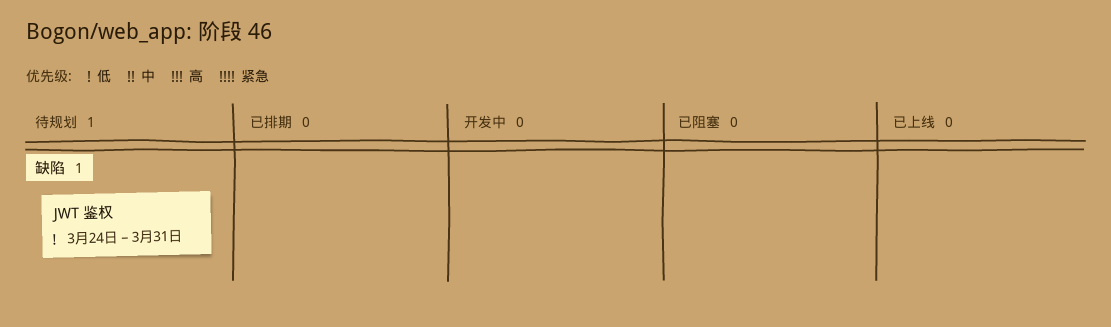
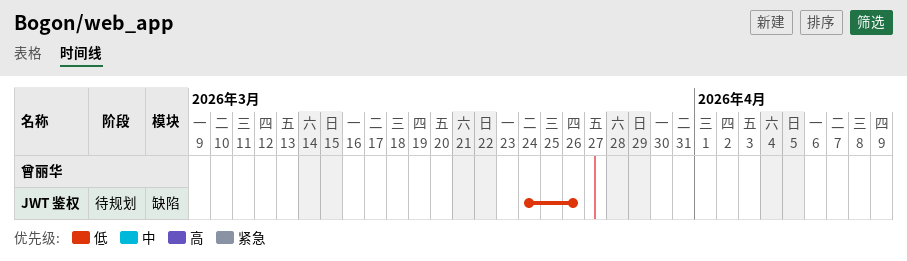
JWT 鉴权, due: Mar 31 -> Mar 26

